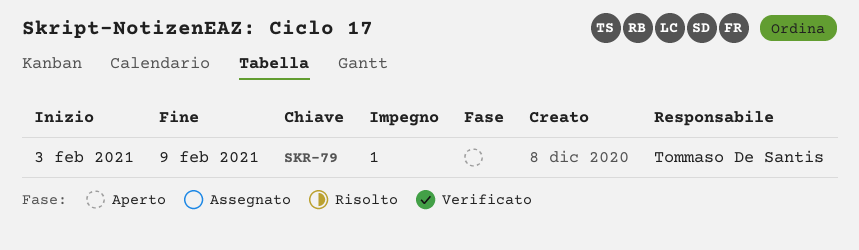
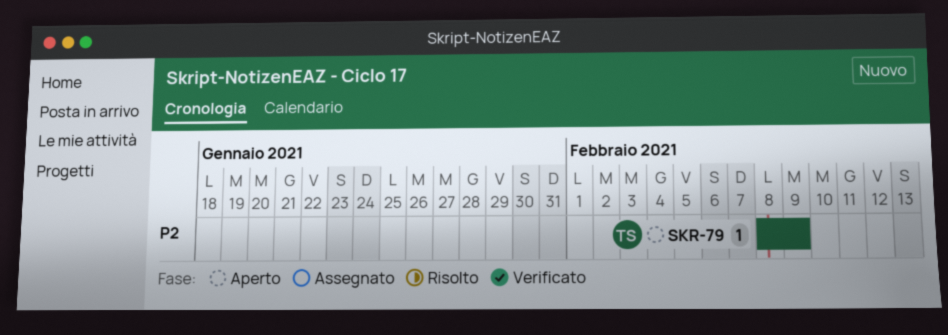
SKR-79, start: Feb 3 -> Feb 8

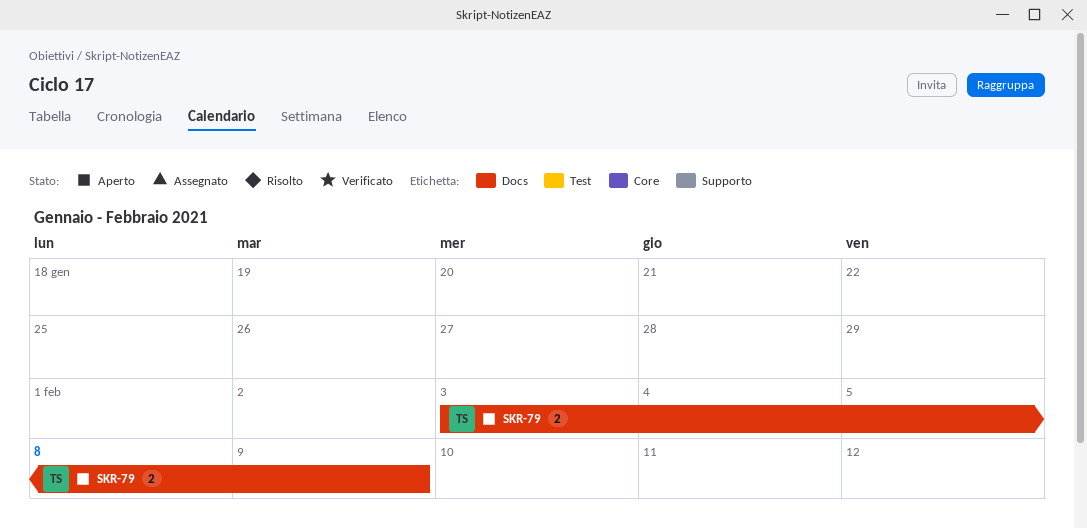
SKR-79, estimate: 1 -> 2
SKR-79, start: Feb 8 -> Feb 3

